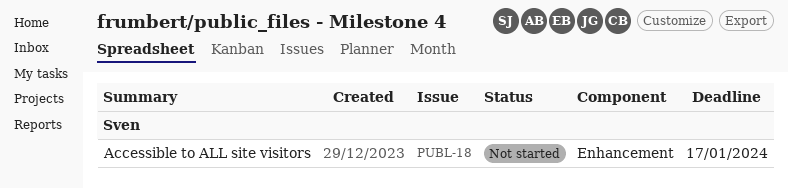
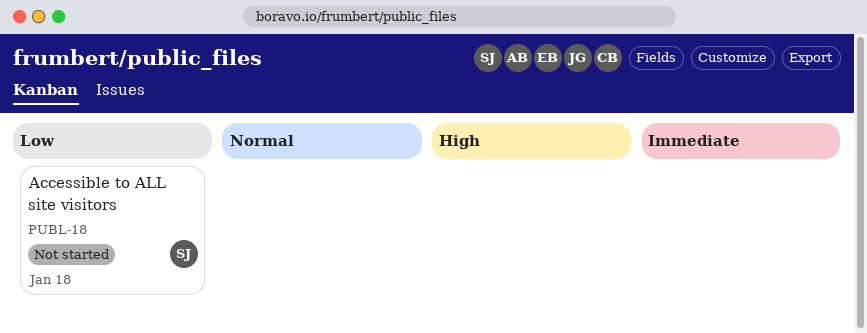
PUBL-18, due: Jan 17 -> Jan 18

